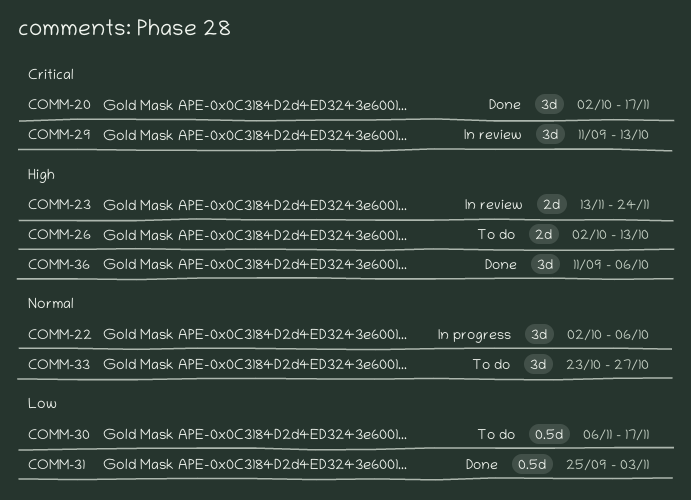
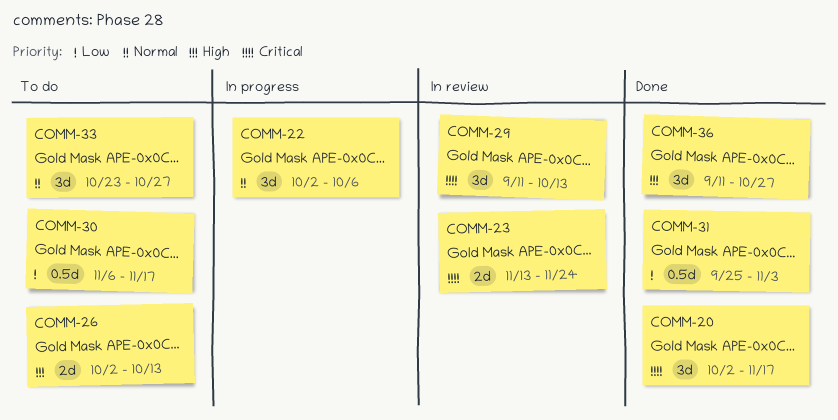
COMM-23, priority: High -> Critical
COMM-36, due: Oct 6 -> Oct 27

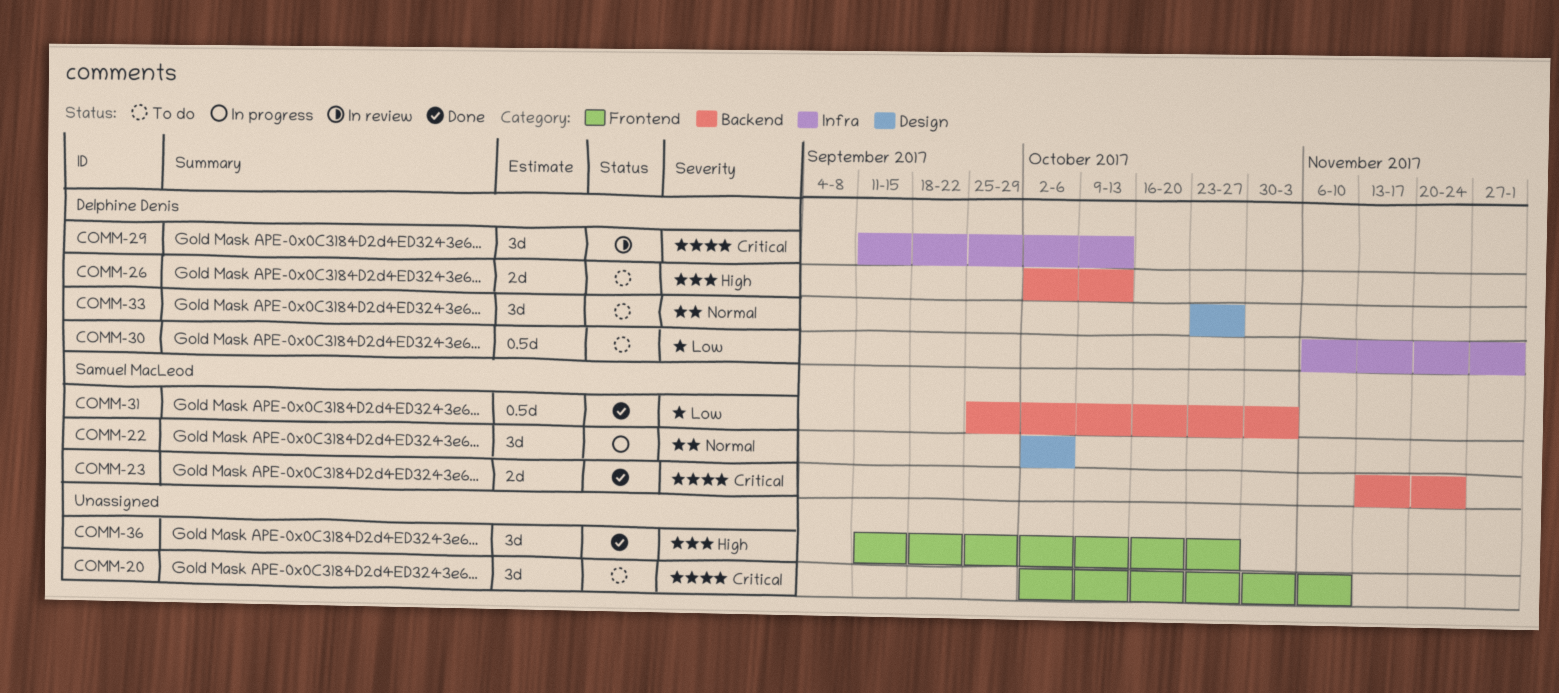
COMM-20, status: Done -> To do
COMM-20, due: Nov 17 -> Nov 10
COMM-23, status: In review -> Done
COMM-30, due: Nov 17 -> Dec 1

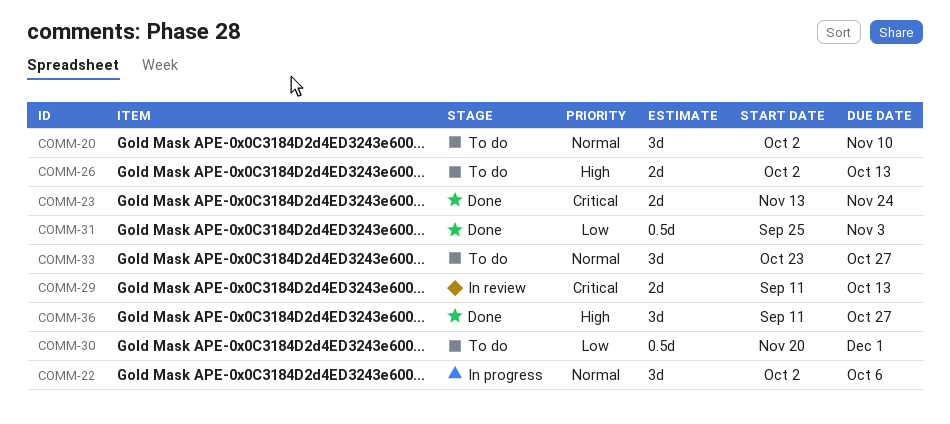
COMM-20, priority: Critical -> Normal
COMM-29, estimate: 3d -> 2d
COMM-30, start: Nov 6 -> Nov 20

